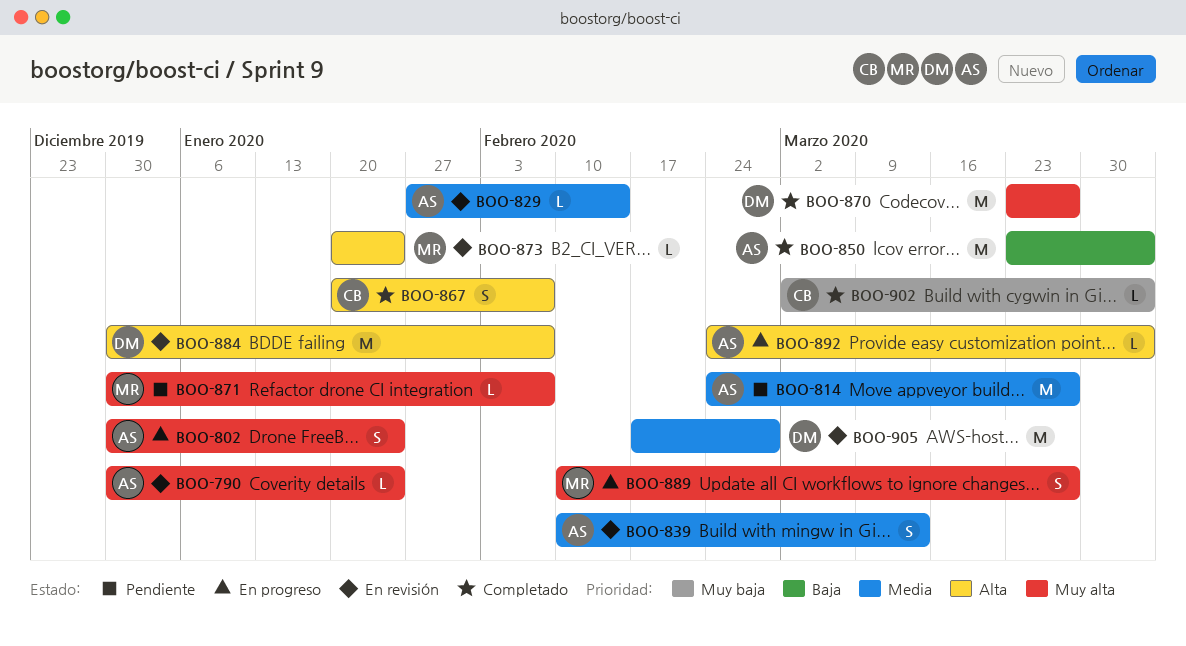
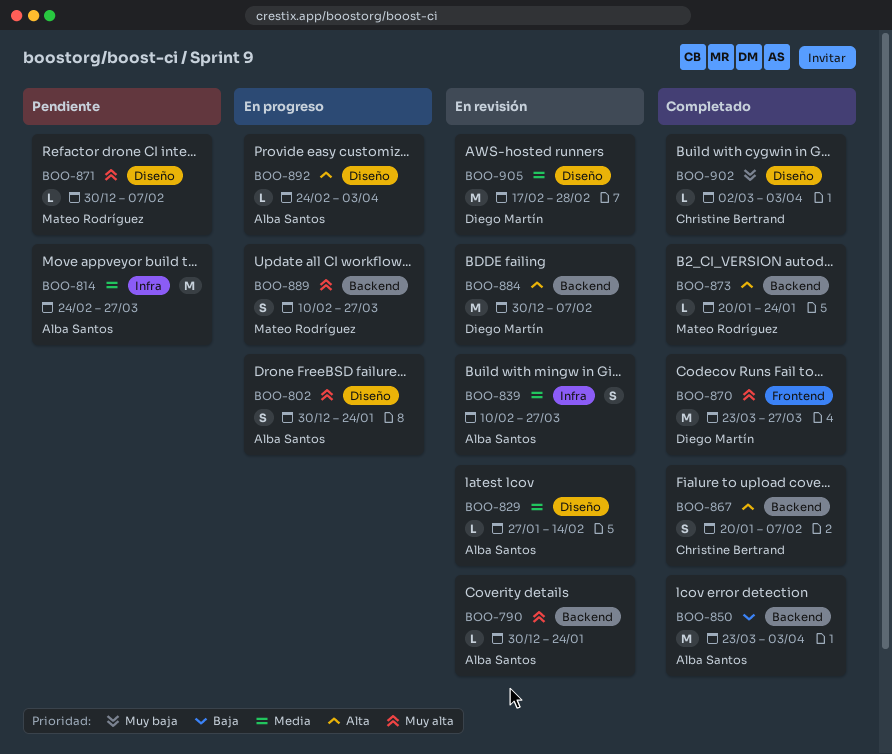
BOO-839, due: Mar 13 -> Mar 27
BOO-873, status: En revisión -> Completado

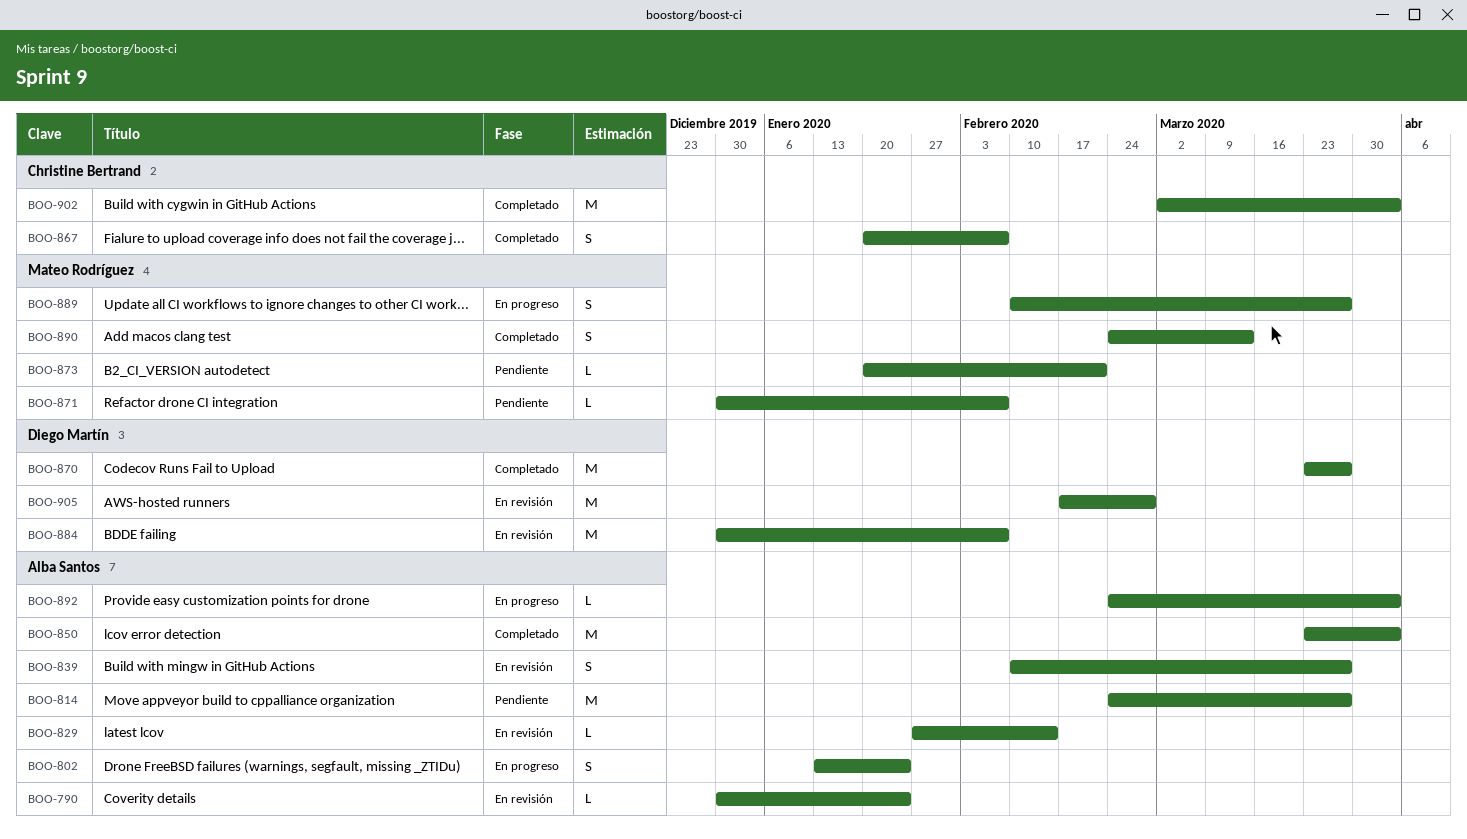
BOO-802, start: Dec 30 -> Jan 13
BOO-873, status: Completado -> Pendiente
BOO-873, due: Jan 24 -> Feb 21
BOO-890: none -> present
BOO-902, estimate: L -> M

